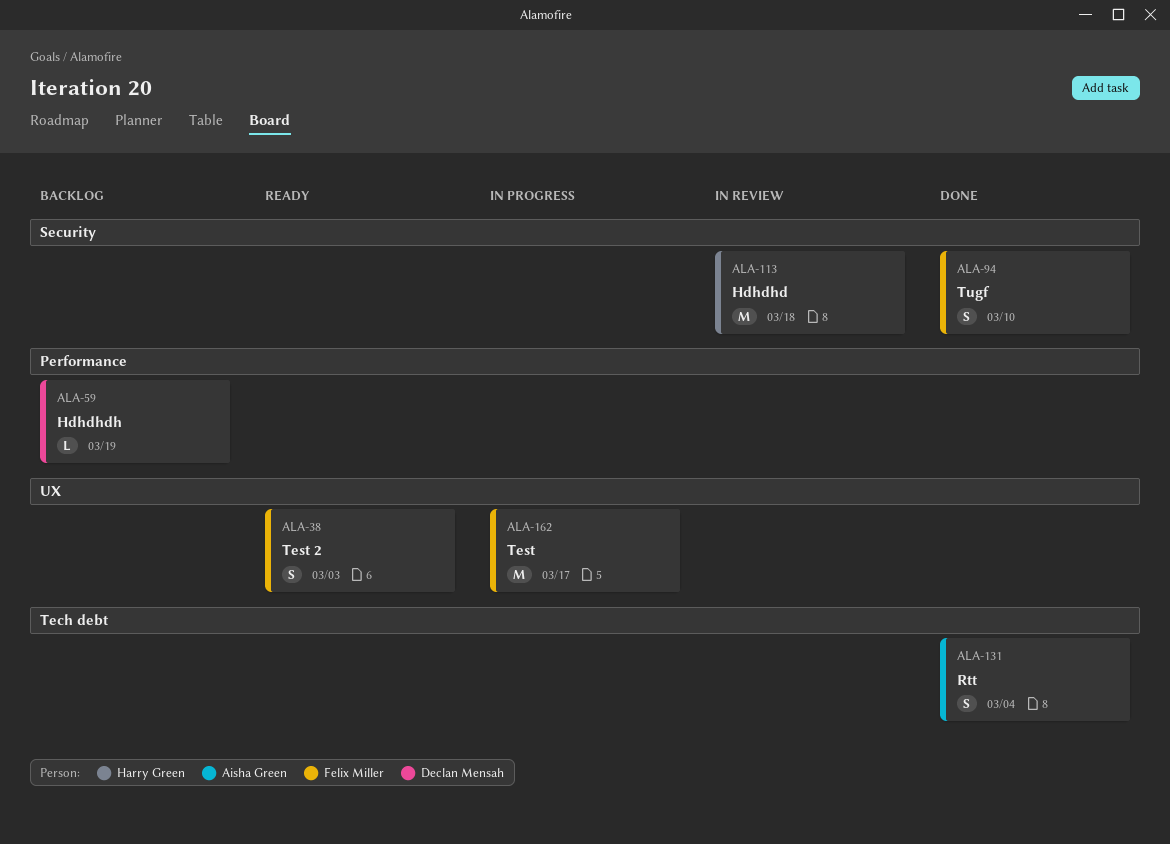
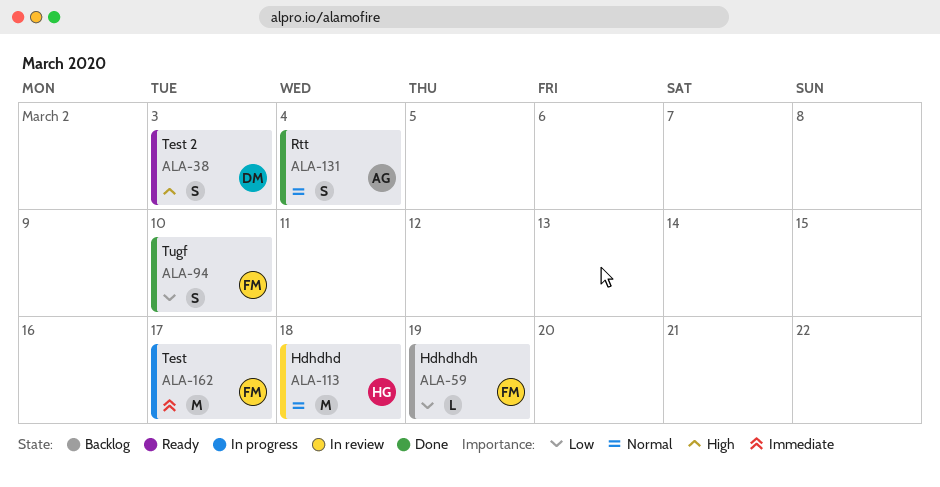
ALA-38, owner: Felix Miller -> Declan Mensah
ALA-59, owner: Declan Mensah -> Felix Miller

